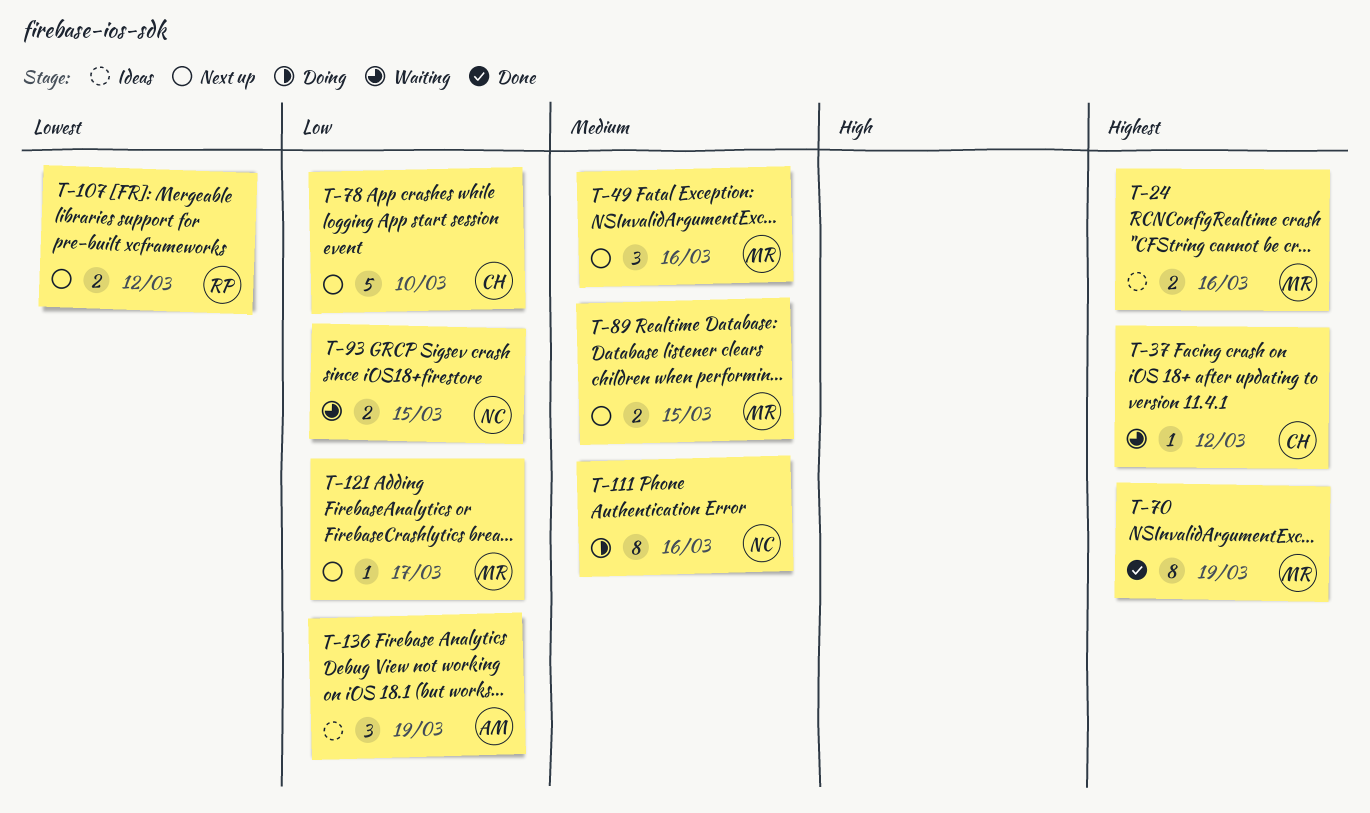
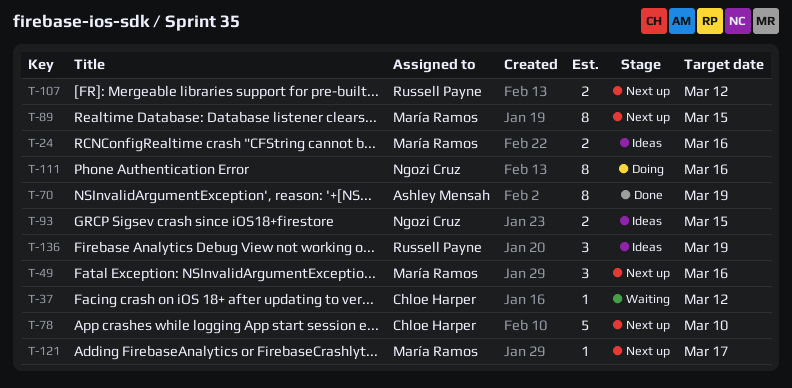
T-70, owner: María Ramos -> Ashley Mensah
T-89, estimate: 2 -> 8
T-93, status: Waiting -> Ideas
T-136, owner: Ashley Mensah -> Russell Payne

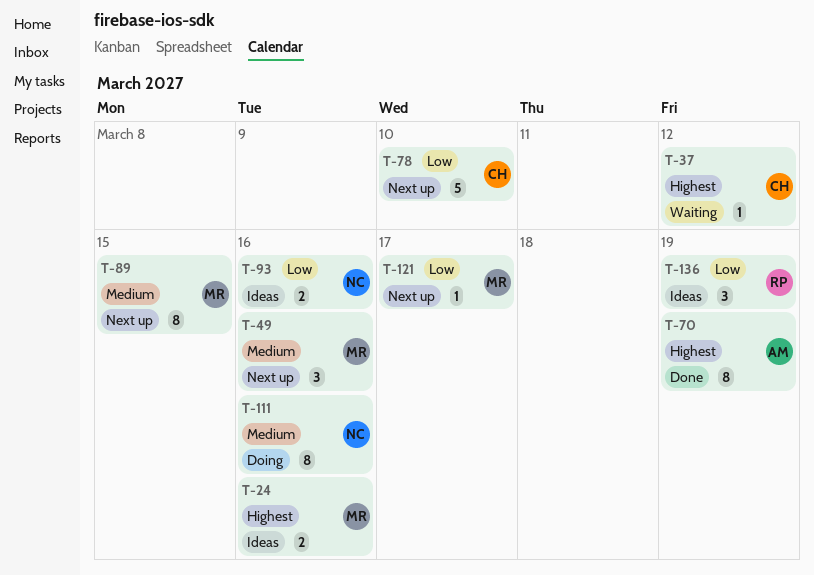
T-93, due: Mar 15 -> Mar 16
T-107: present -> none

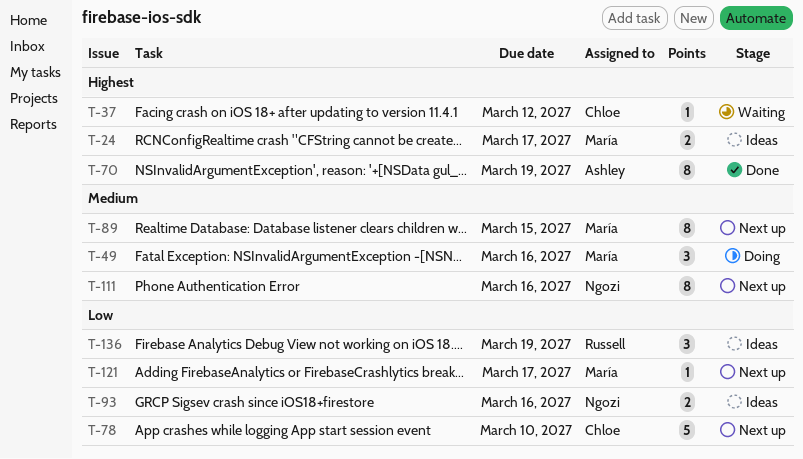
T-24, due: Mar 16 -> Mar 17
T-49, status: Next up -> Doing
T-111, status: Doing -> Next up

